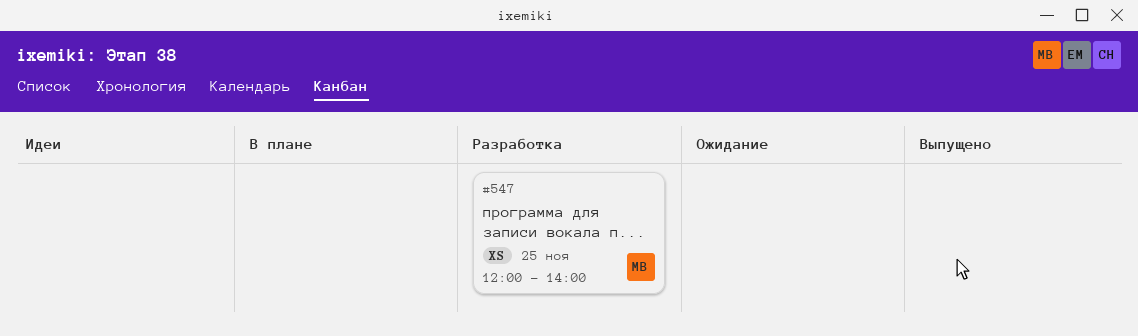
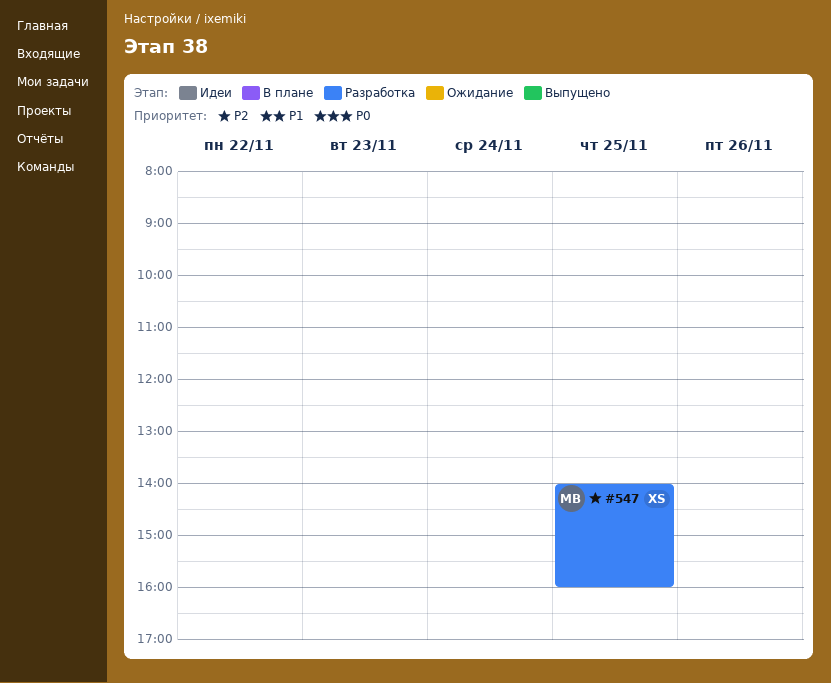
#547, begins: 12:00 -> 14:00
#547, ends: 14:00 -> 16:00

